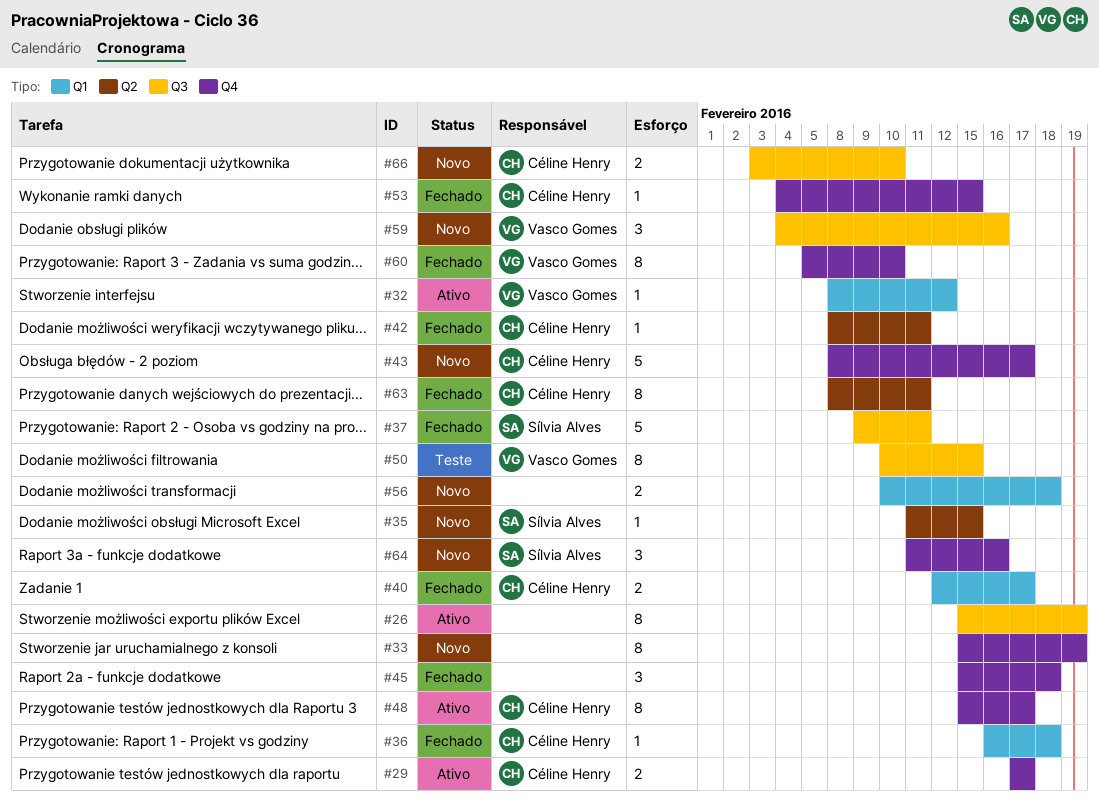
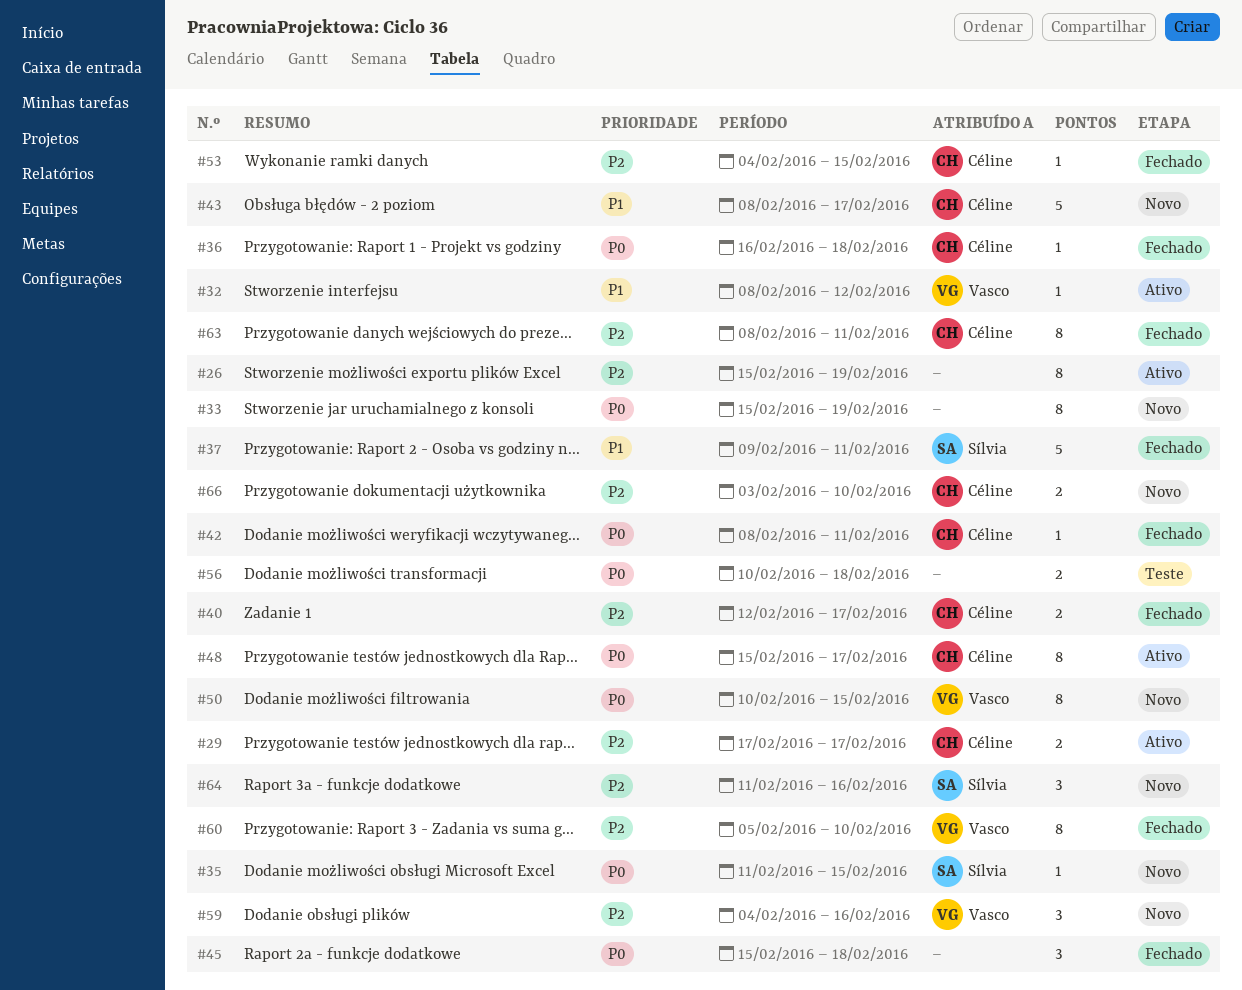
#50, status: Teste -> Novo
#56, status: Novo -> Teste

